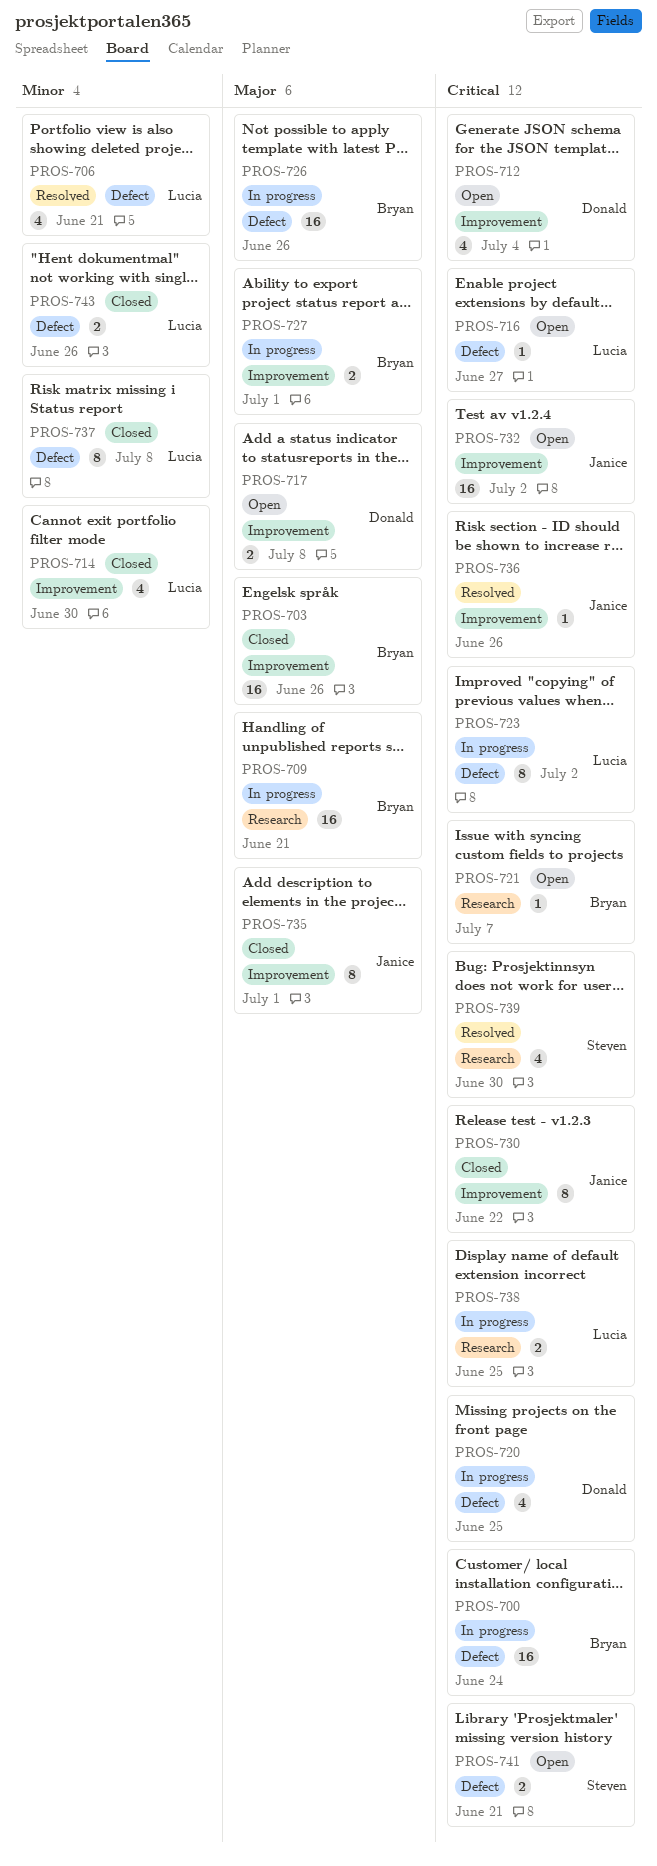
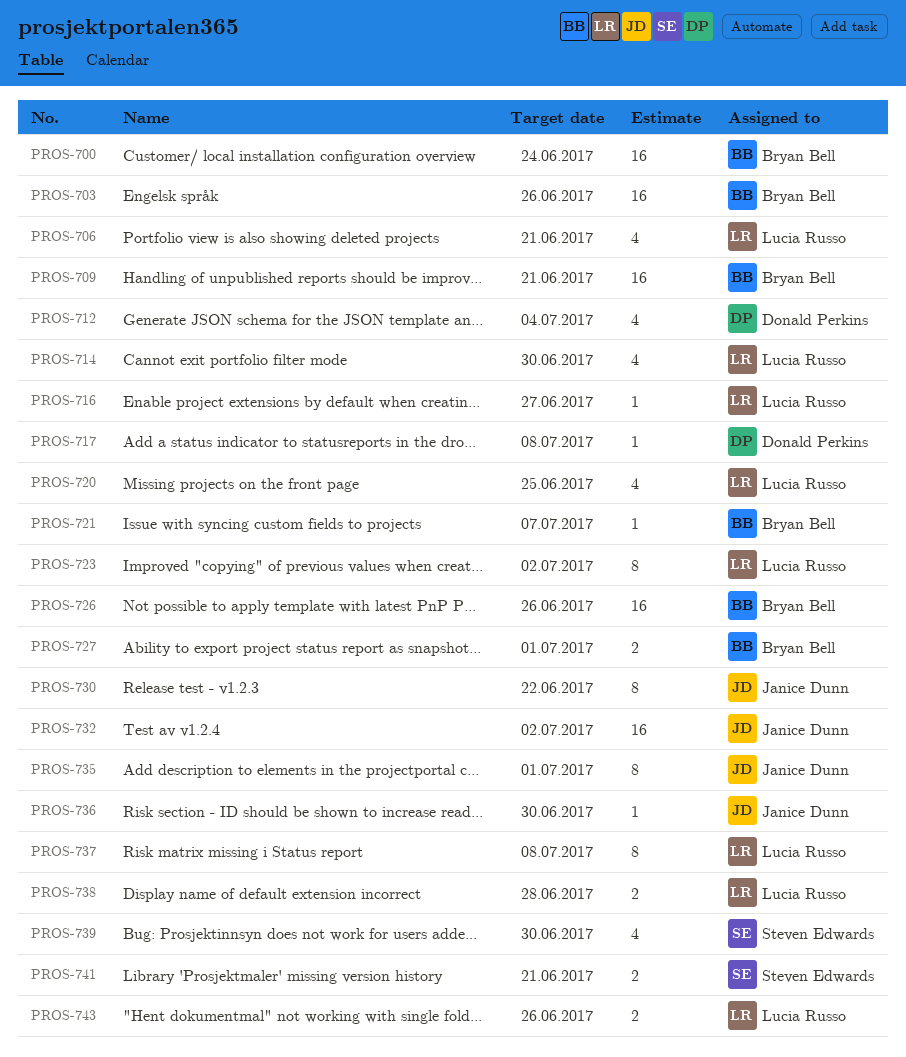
PROS-717, estimate: 2 -> 1
PROS-720, owner: Donald Perkins -> Lucia Russo
PROS-736, due: Jun 26 -> Jun 30
PROS-738, due: Jun 25 -> Jun 28

